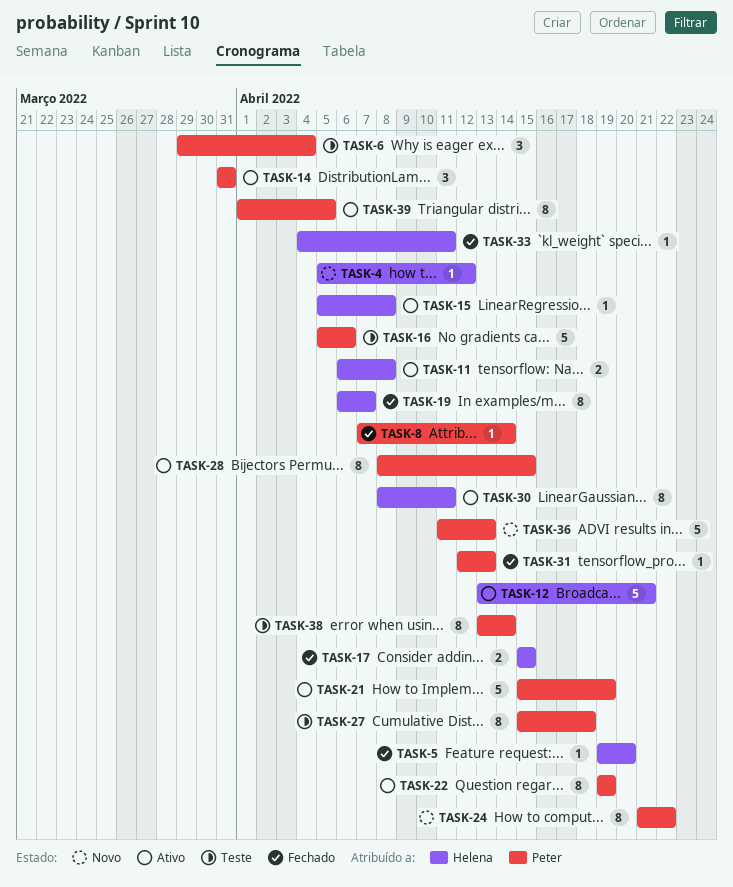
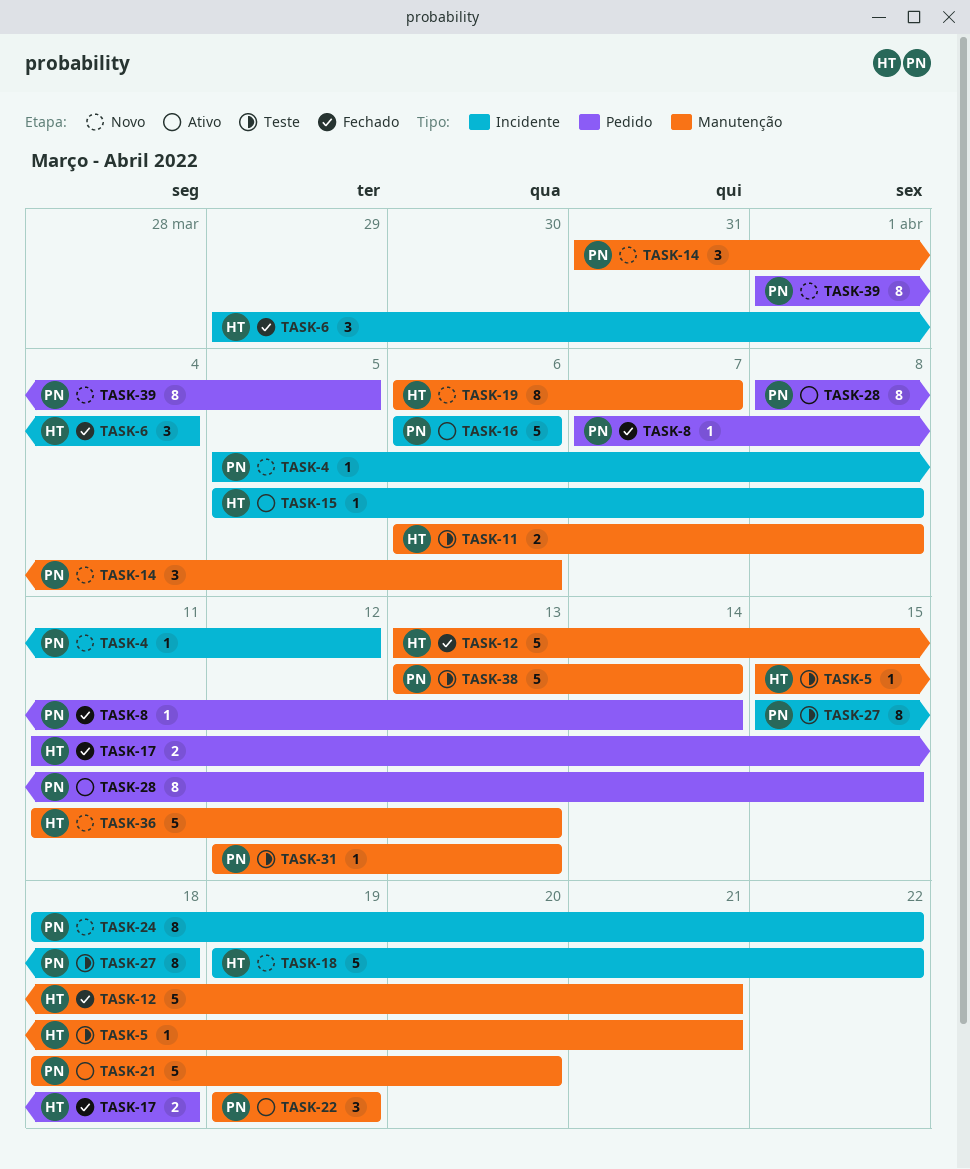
TASK-4, owner: Helena -> Peter
TASK-5, status: Fechado -> Teste
TASK-5, start: Apr 19 -> Apr 15
TASK-5, due: Apr 20 -> Apr 21
TASK-6, status: Teste -> Fechado
TASK-6, owner: Peter -> Helena
TASK-11, status: Ativo -> Teste
TASK-12, status: Ativo -> Fechado
TASK-14, status: Ativo -> Novo
TASK-14, due: Mar 31 -> Apr 6
TASK-16, status: Teste -> Ativo
TASK-16, start: Apr 5 -> Apr 6
TASK-17, start: Apr 15 -> Apr 11
TASK-17, due: Apr 15 -> Apr 18
TASK-18: none -> present
TASK-19, status: Fechado -> Novo
TASK-21, start: Apr 15 -> Apr 18
TASK-21, due: Apr 19 -> Apr 20
TASK-22, estimate: 8 -> 3
TASK-24, start: Apr 21 -> Apr 18
TASK-30: present -> none
TASK-31, status: Fechado -> Teste
TASK-33: present -> none
TASK-36, owner: Peter -> Helena
TASK-38, estimate: 8 -> 5
TASK-39, status: Ativo -> Novo

